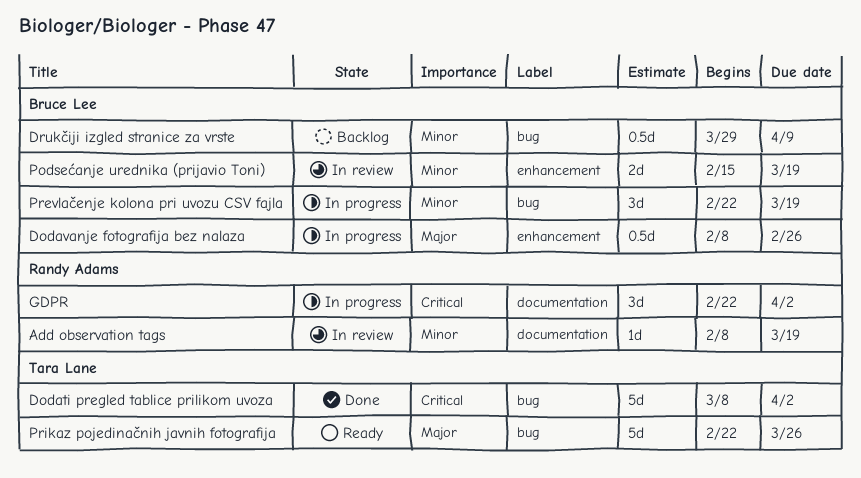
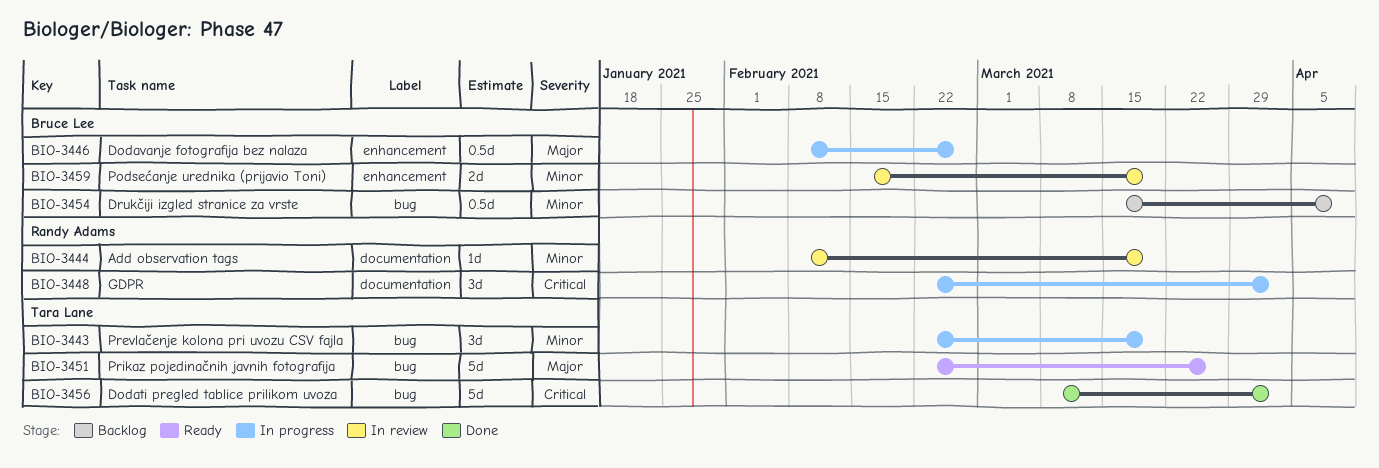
Drukčiji izgled stranice za vrste, start: Mar 29 -> Mar 15
Prevlačenje kolona pri uvozu CSV fajla, owner: Bruce Lee -> Tara Lane

